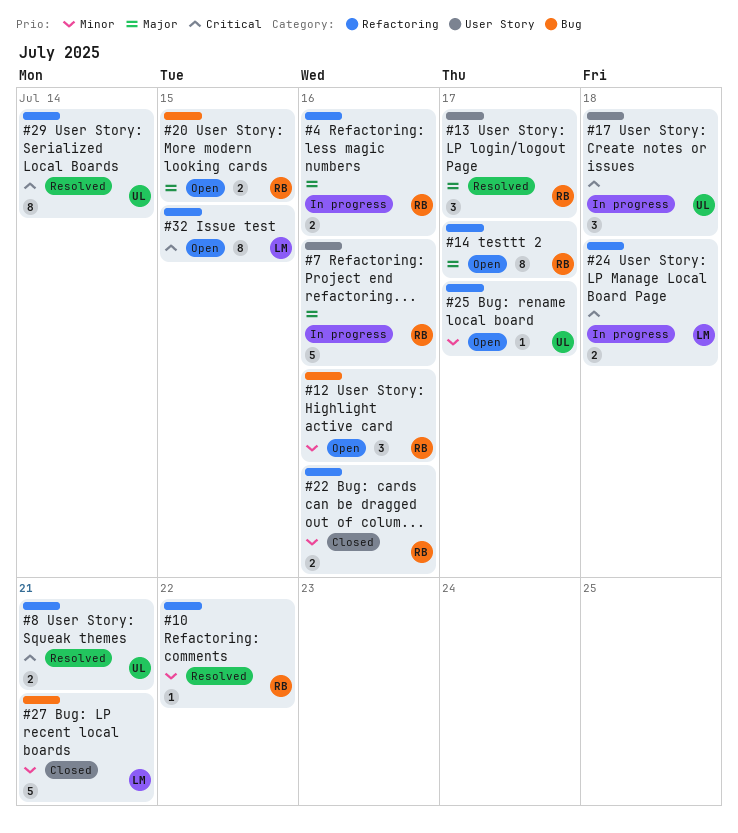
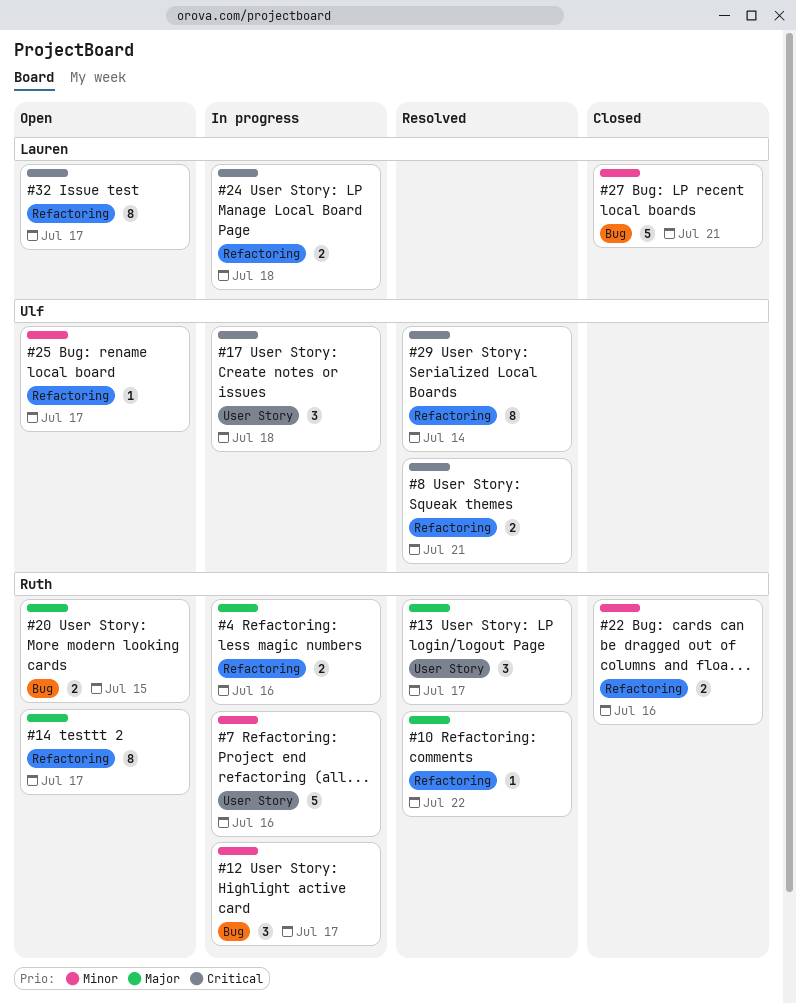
#7, priority: Major -> Minor
#10, priority: Minor -> Major
#12, status: Open -> In progress
#12, due: Jul 16 -> Jul 17
#32, due: Jul 15 -> Jul 17

